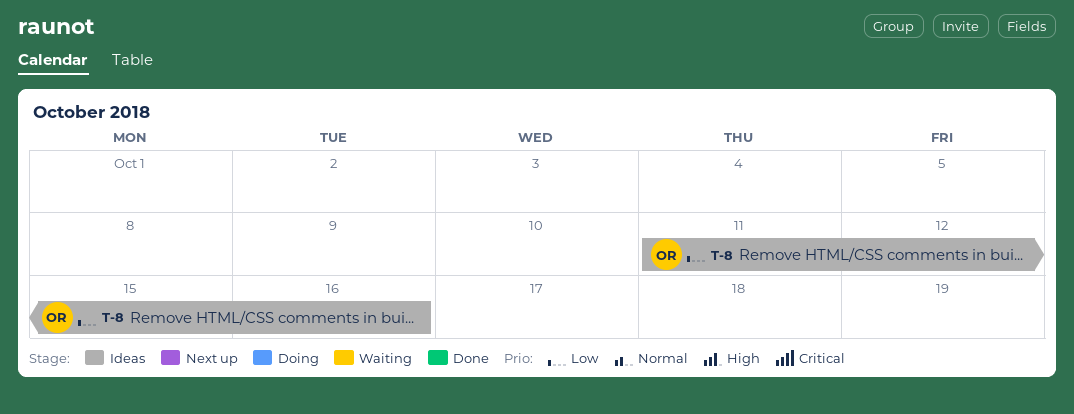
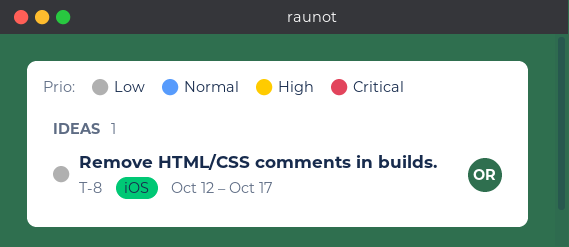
T-8, start: Oct 11 -> Oct 12
T-8, due: Oct 16 -> Oct 17

